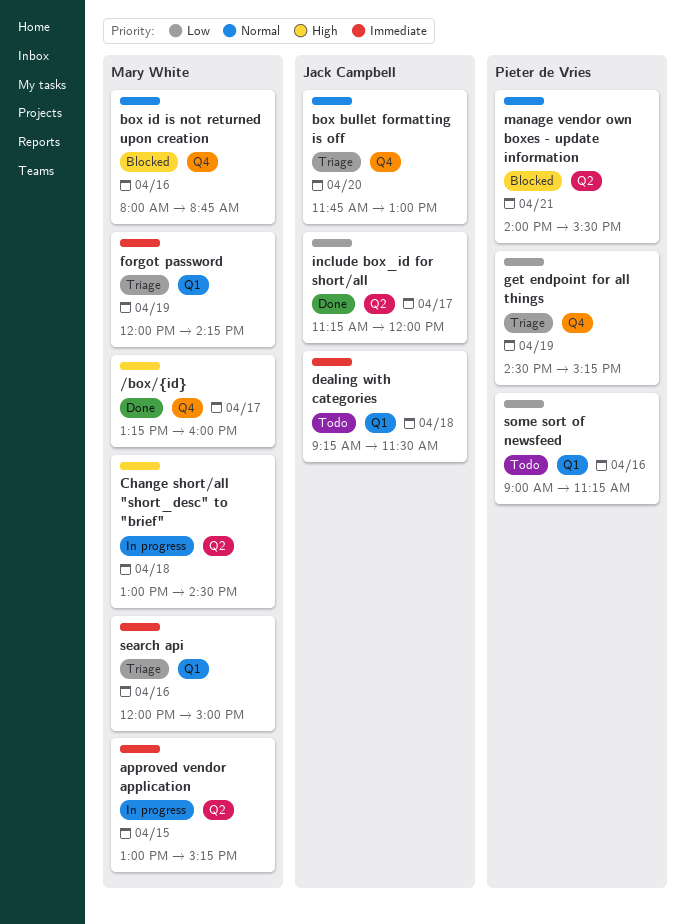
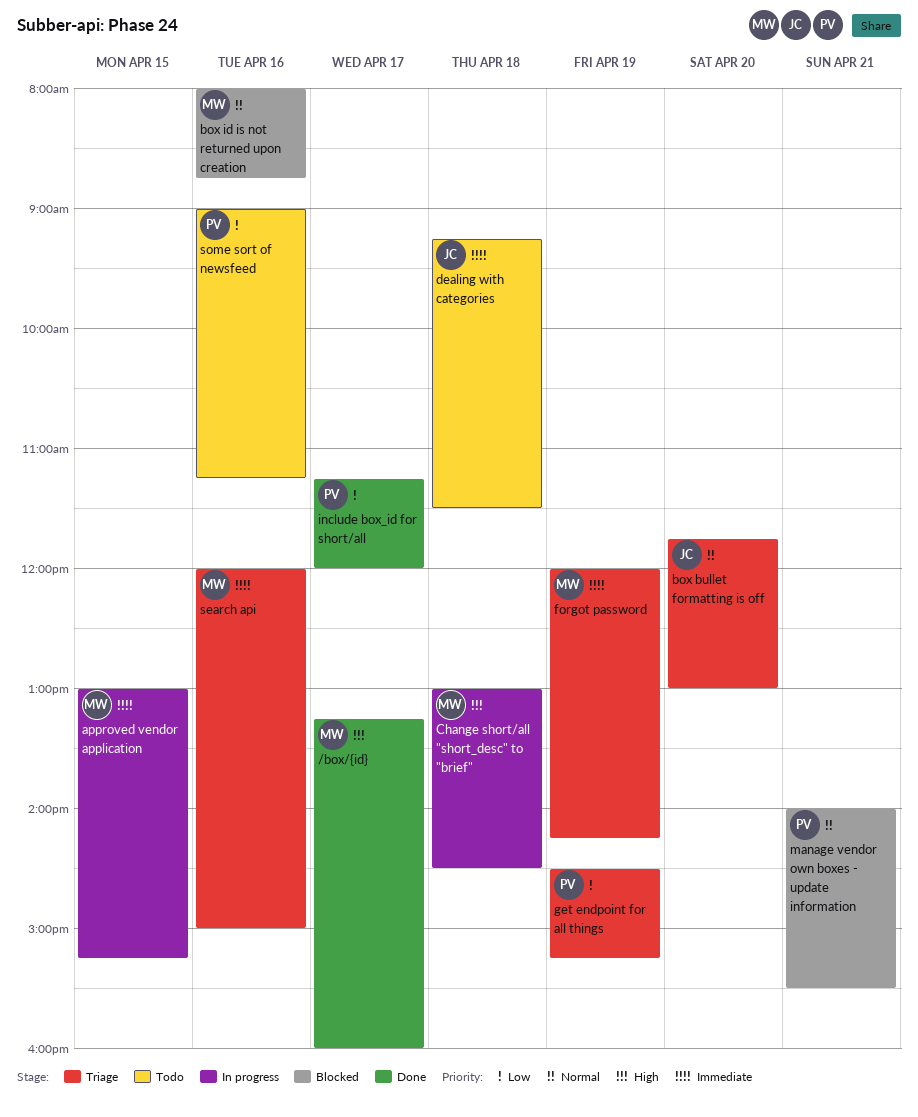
include box_id for short/all, owner: Jack Campbell -> Pieter de Vries

